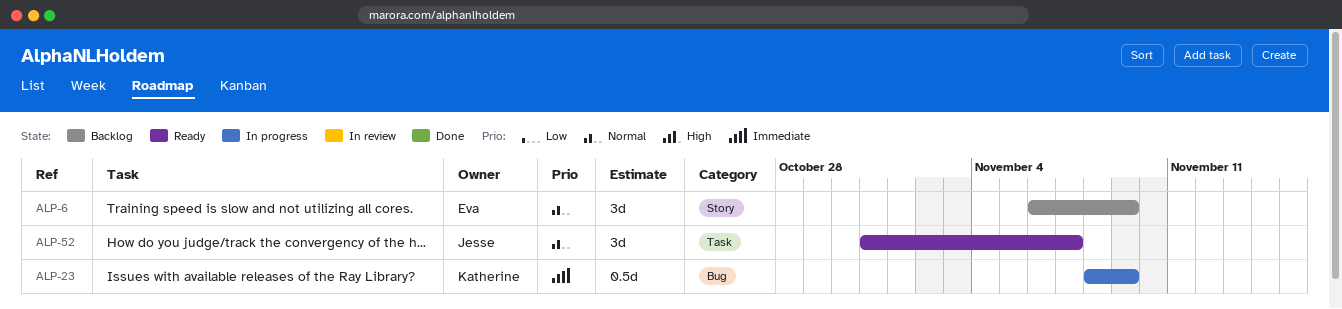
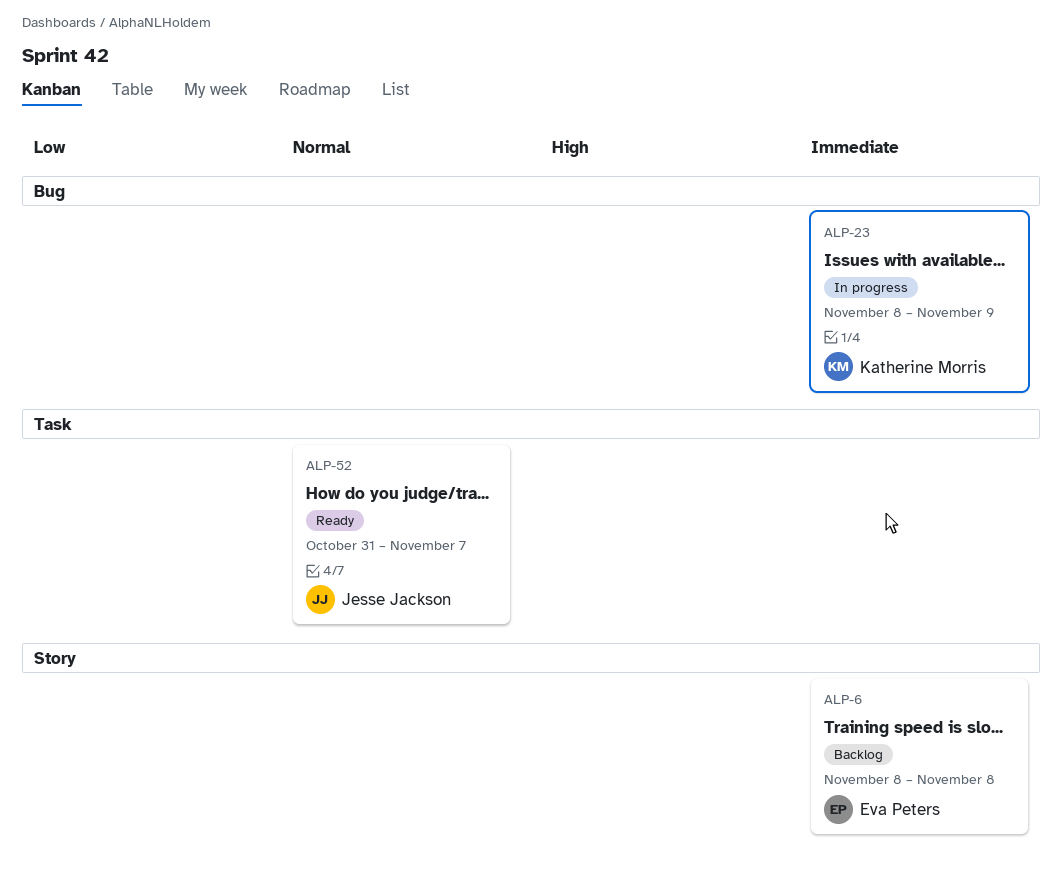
ALP-6, priority: Normal -> Immediate
ALP-6, start: Nov 6 -> Nov 8
ALP-6, due: Nov 9 -> Nov 8

